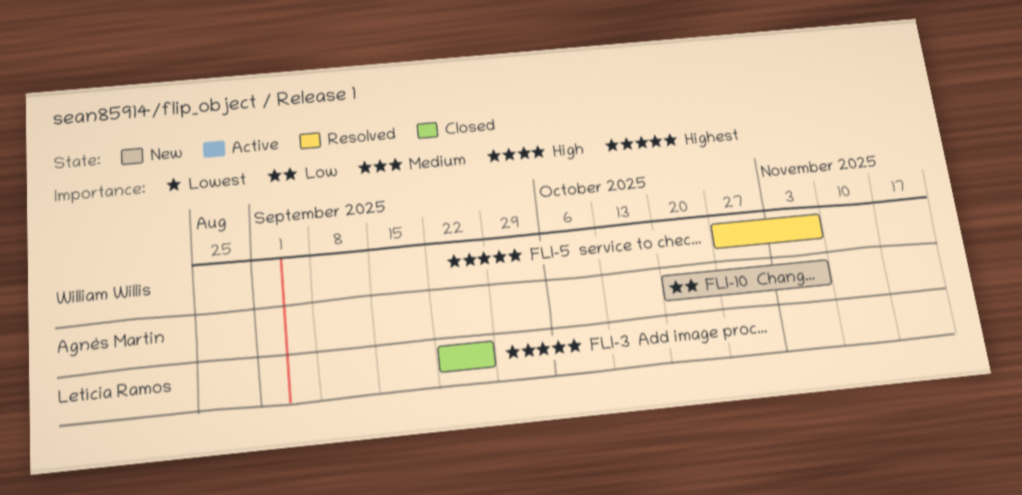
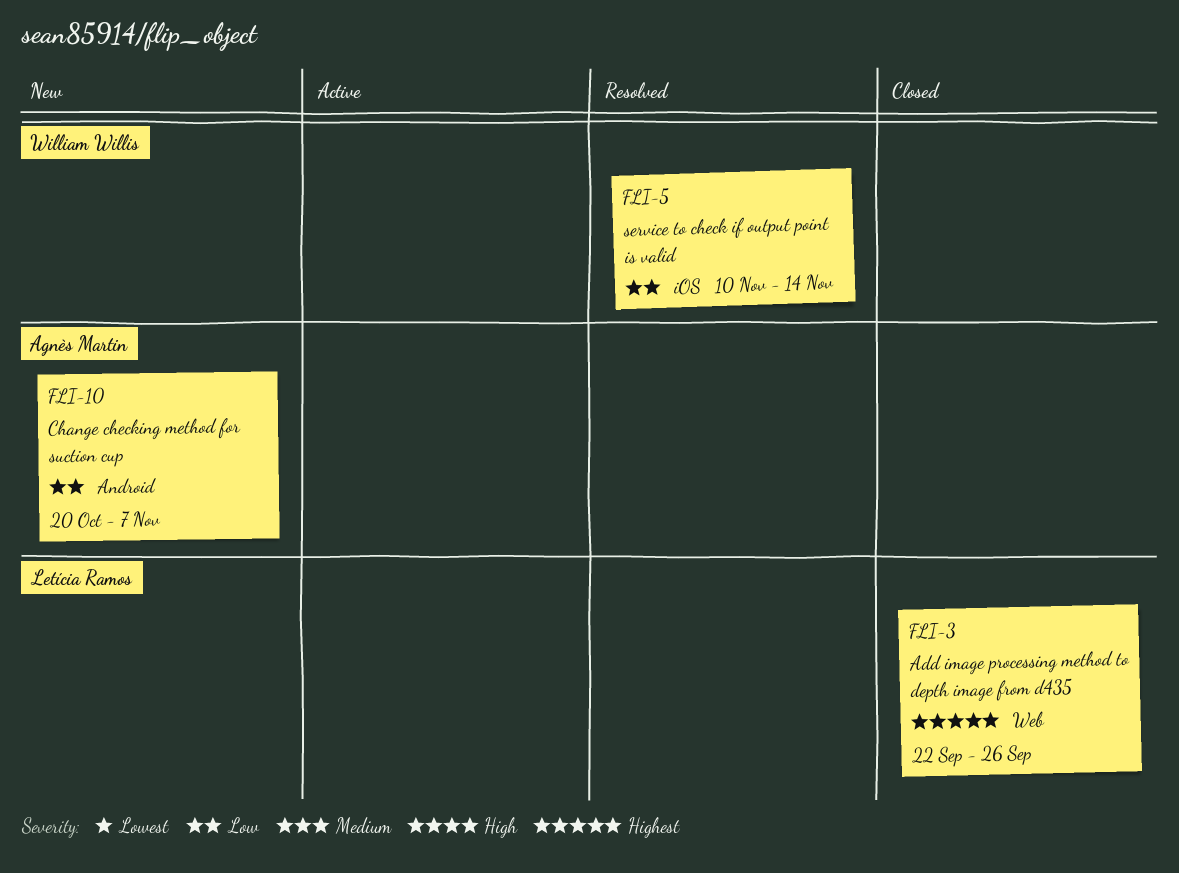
FLI-5, priority: Highest -> Low
FLI-5, start: Oct 27 -> Nov 10
FLI-5, due: Nov 7 -> Nov 14

